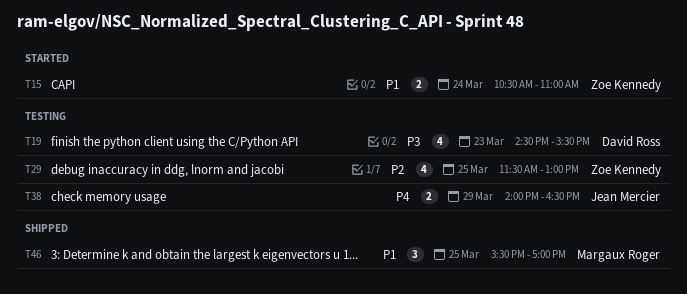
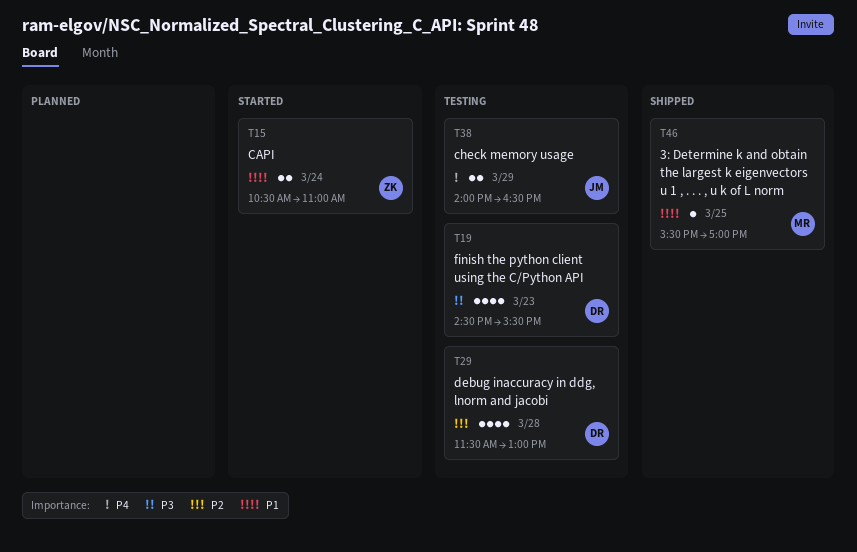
T29, owner: Zoe Kennedy -> David Ross
T29, day: Mar 25 -> Mar 28
T46, estimate: 3 -> 1

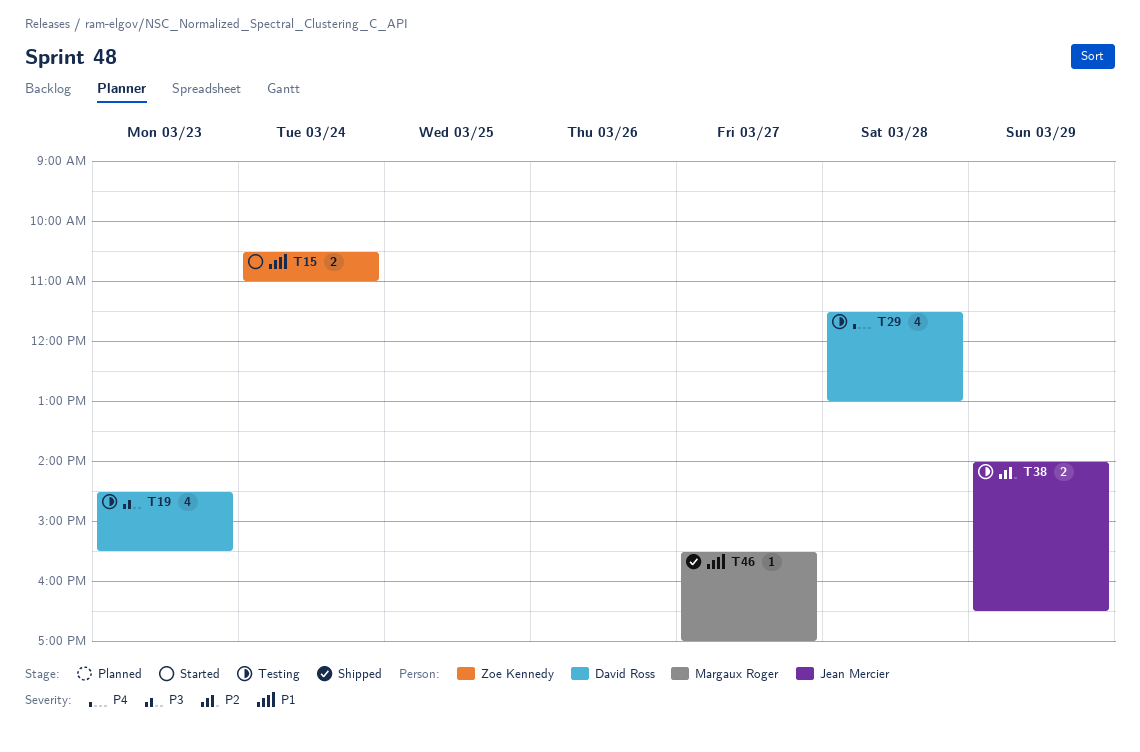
T29, priority: P2 -> P4
T38, priority: P4 -> P2
T46, day: Mar 25 -> Mar 27

